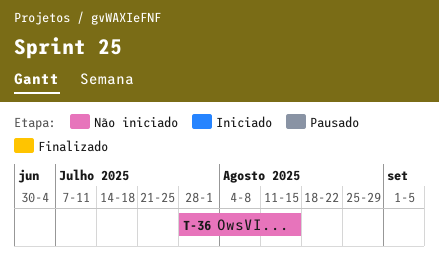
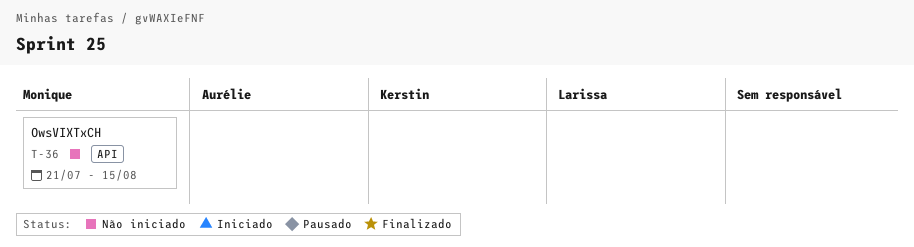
T-36, start: Jul 28 -> Jul 21

